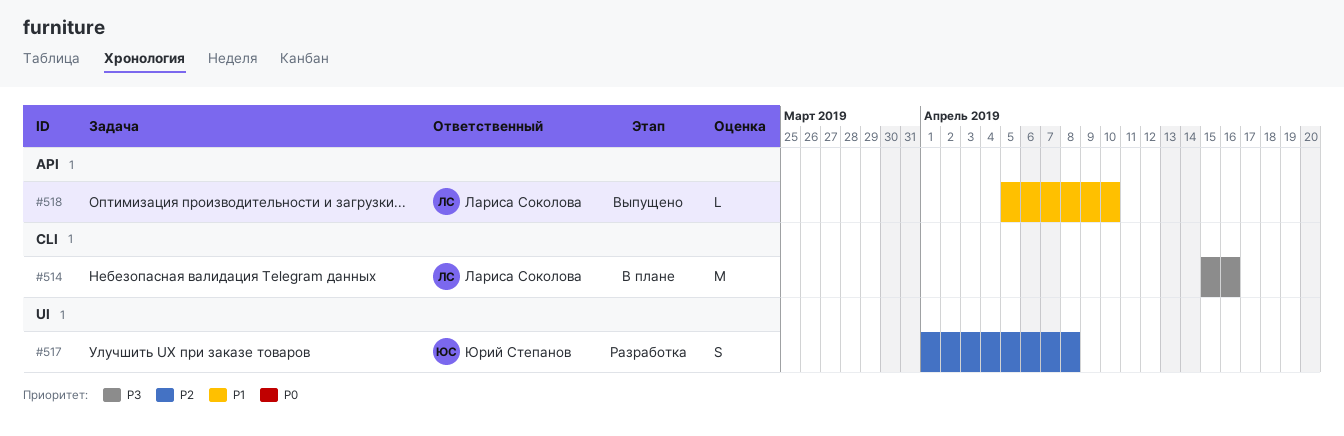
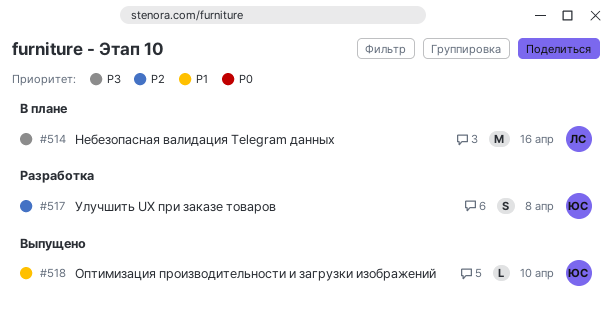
#518, owner: Лариса Соколова -> Юрий Степанов

